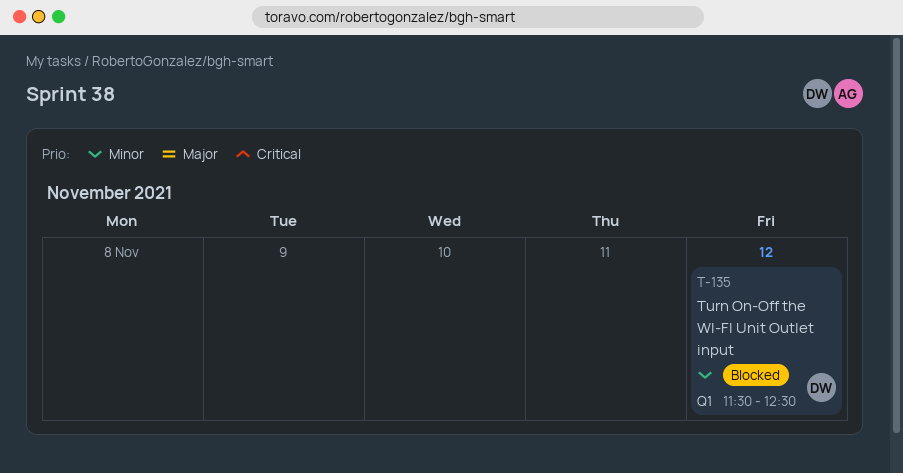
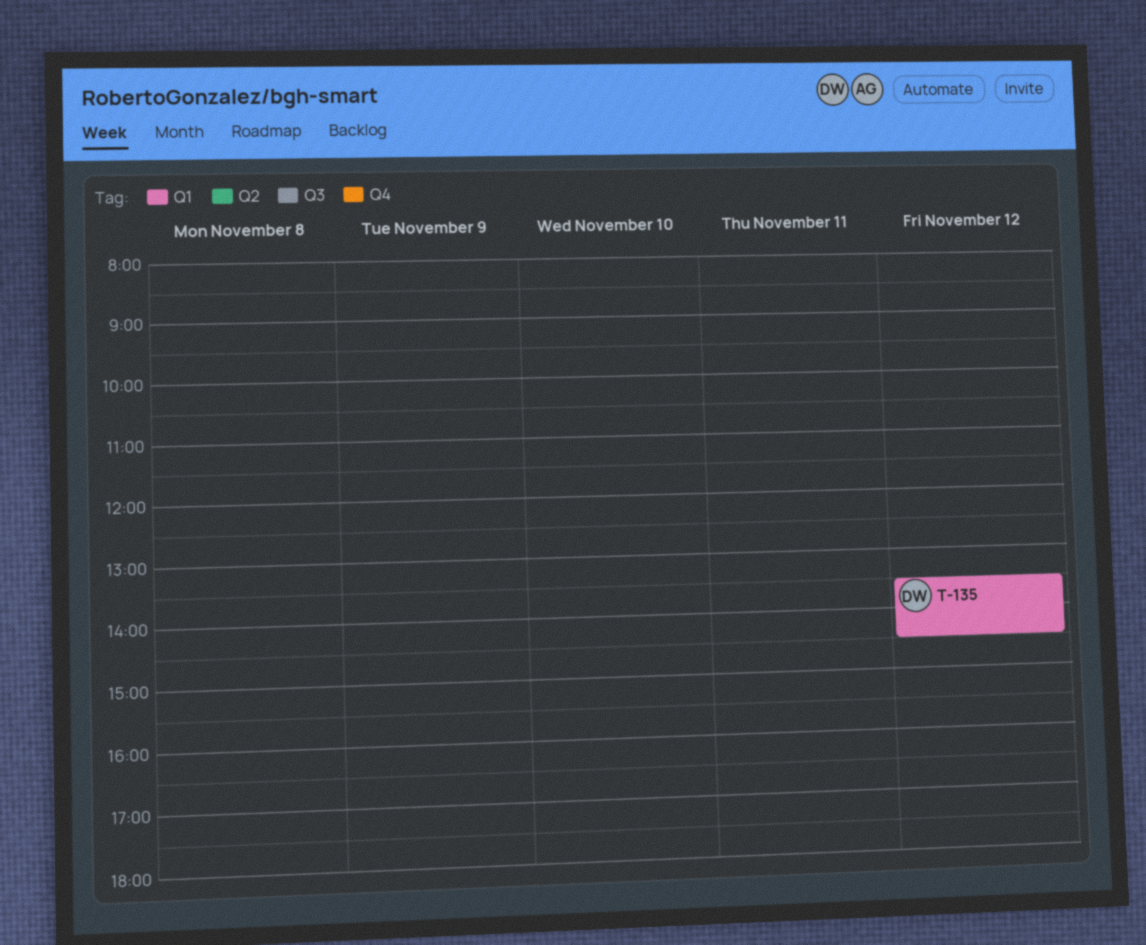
T-135, begins: 11:30 -> 13:30
T-135, ends: 12:30 -> 14:30

